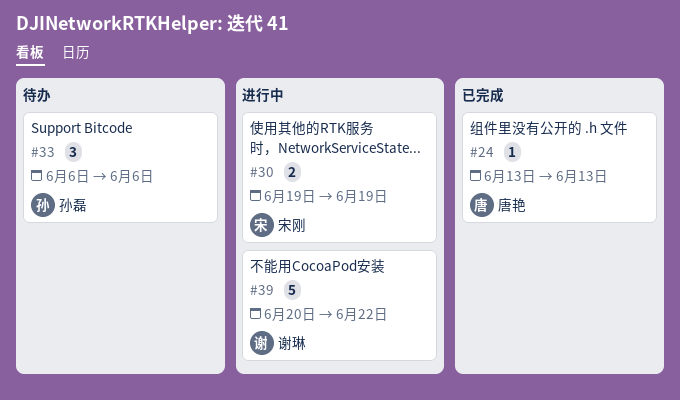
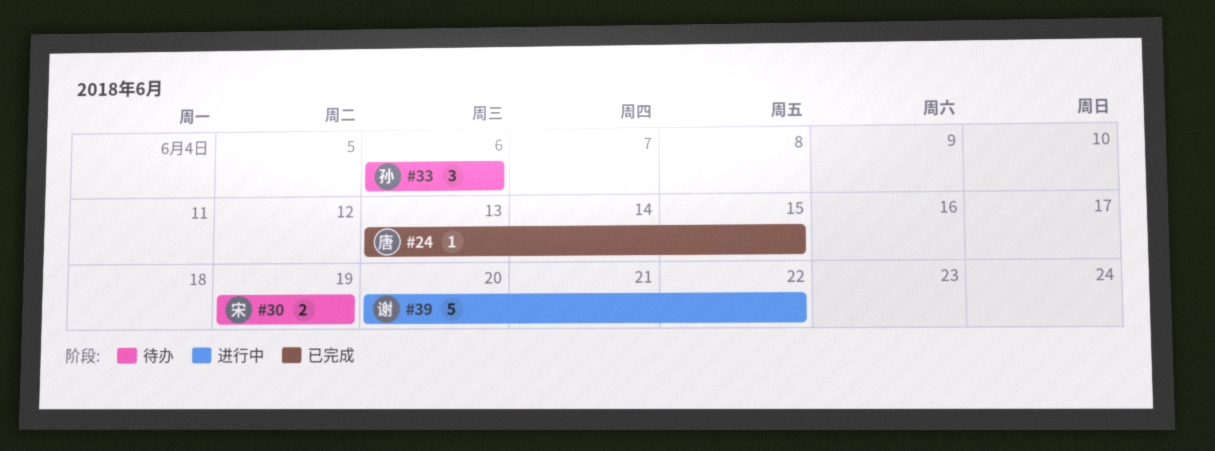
#24, due: Jun 13 -> Jun 15
#30, status: 进行中 -> 待办

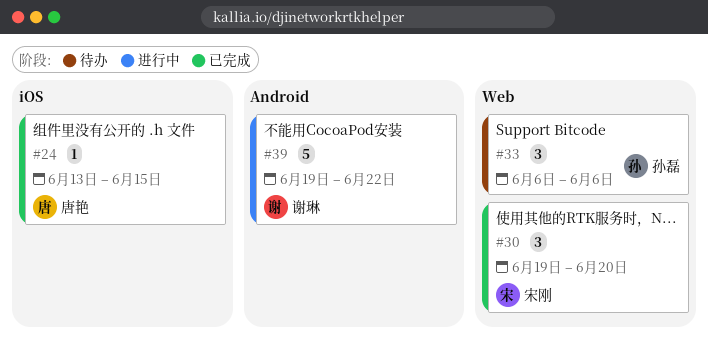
#30, status: 待办 -> 已完成
#30, estimate: 2 -> 3
#30, due: Jun 19 -> Jun 20
#39, start: Jun 20 -> Jun 19

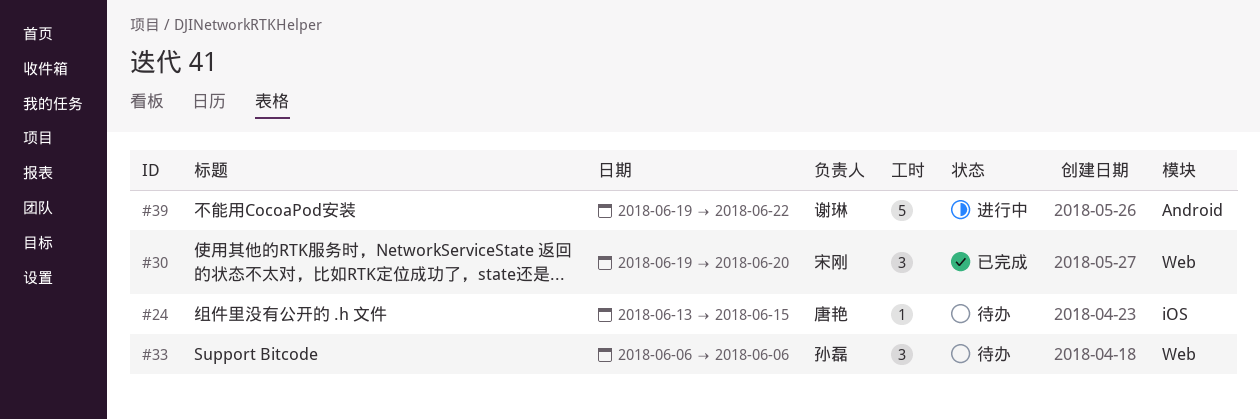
#24, status: 已完成 -> 待办

